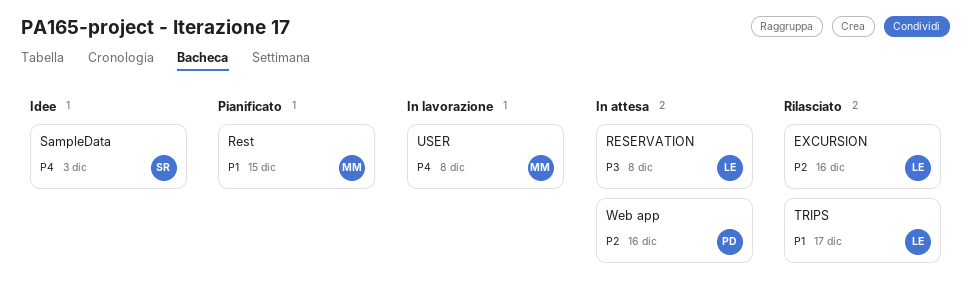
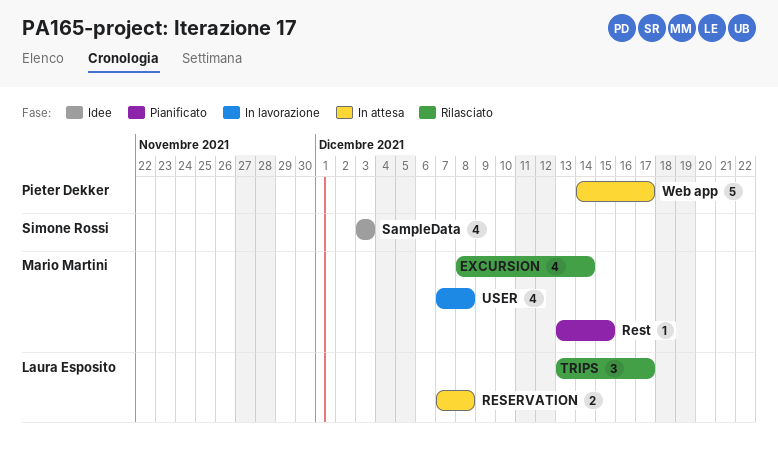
EXCURSION, owner: Laura Esposito -> Mario Martini
EXCURSION, due: Dec 16 -> Dec 14
Web app, due: Dec 16 -> Dec 17

